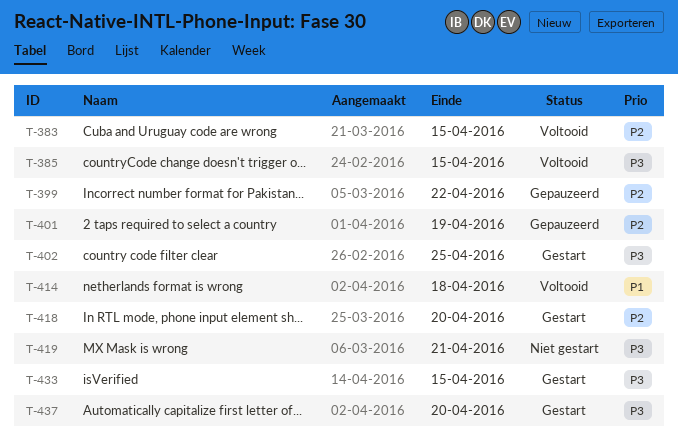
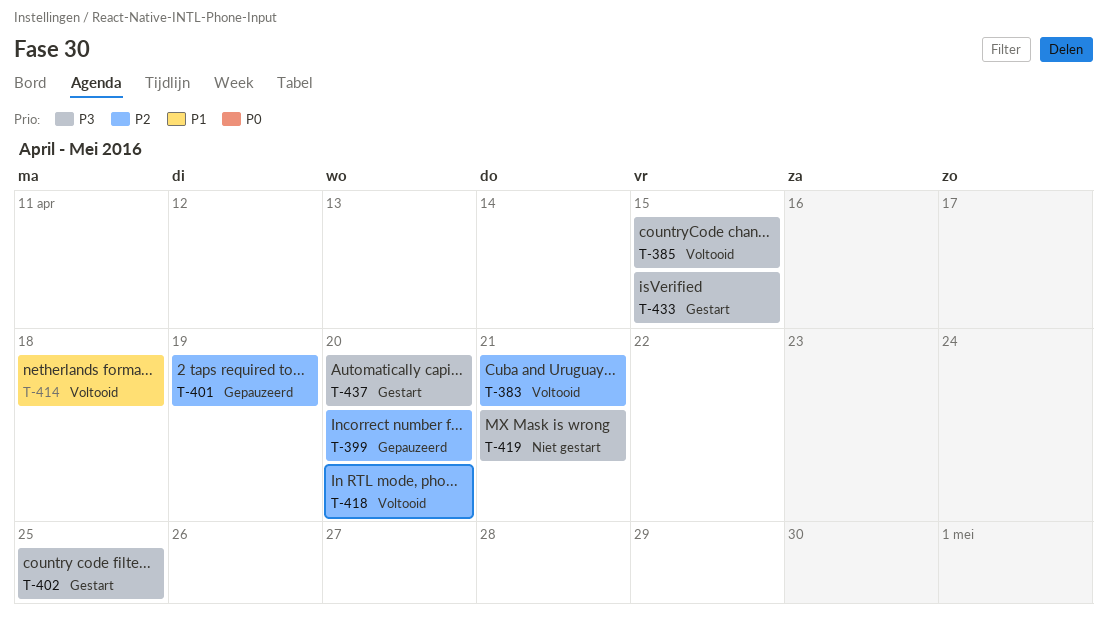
T-383, due: Apr 15 -> Apr 21
T-399, due: Apr 22 -> Apr 20
T-418, status: Gestart -> Voltooid

